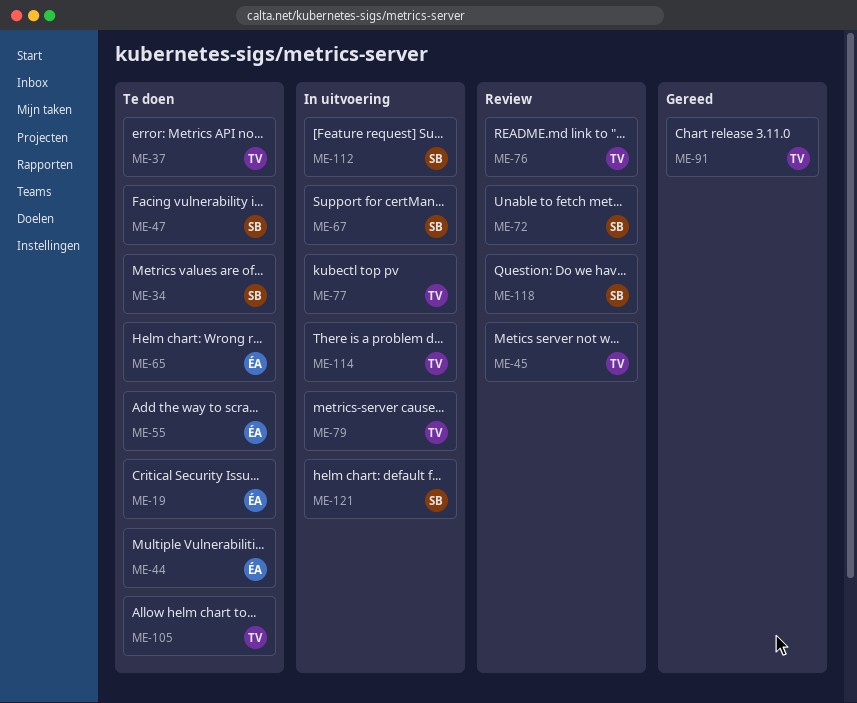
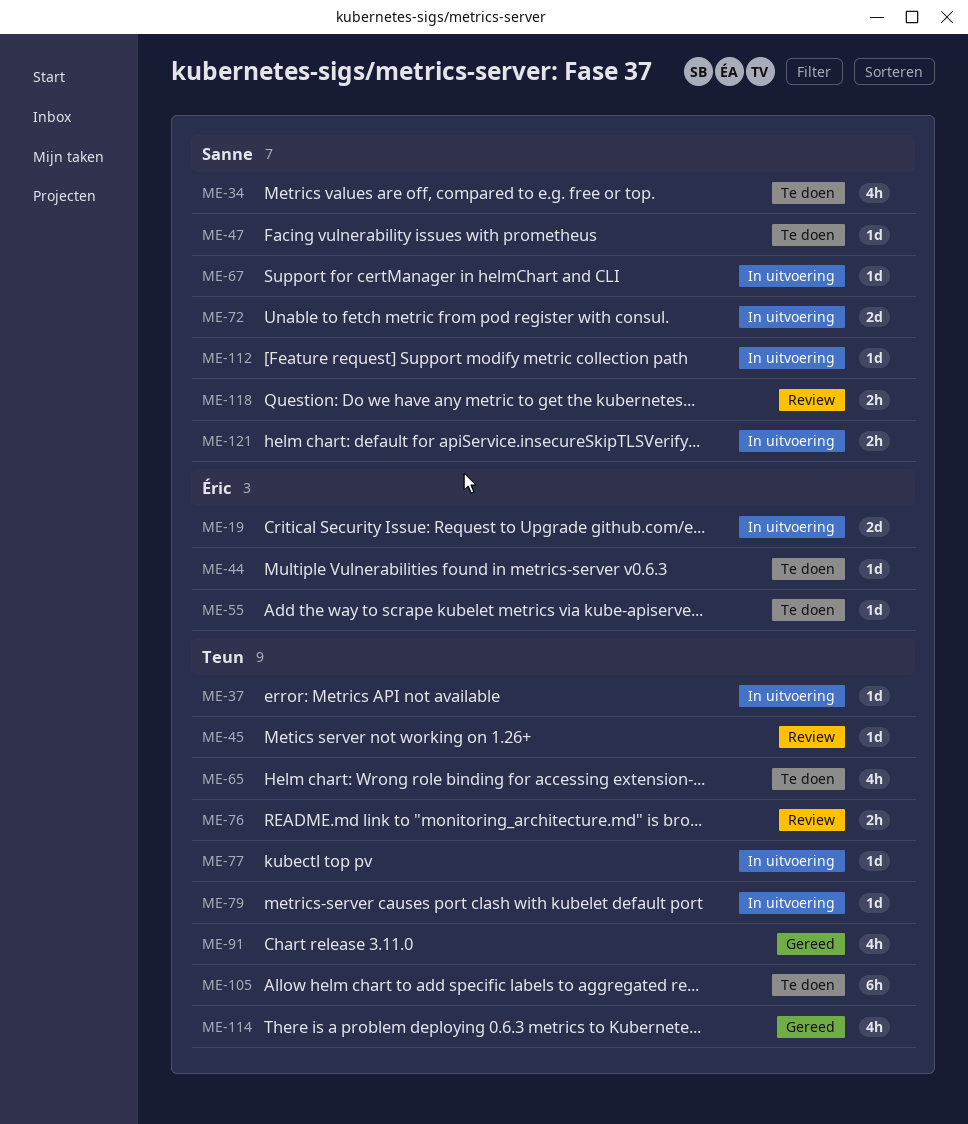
ME-19, status: Te doen -> In uitvoering
ME-37, status: Te doen -> In uitvoering
ME-65, owner: Éric -> Teun
ME-72, status: Review -> In uitvoering
ME-114, status: In uitvoering -> Gereed

